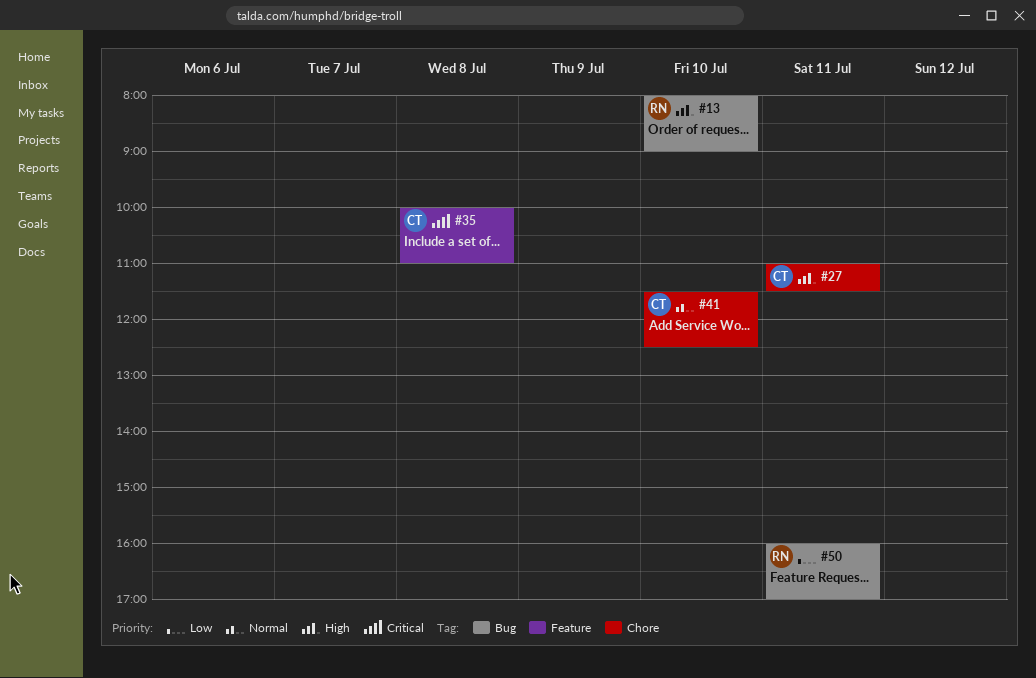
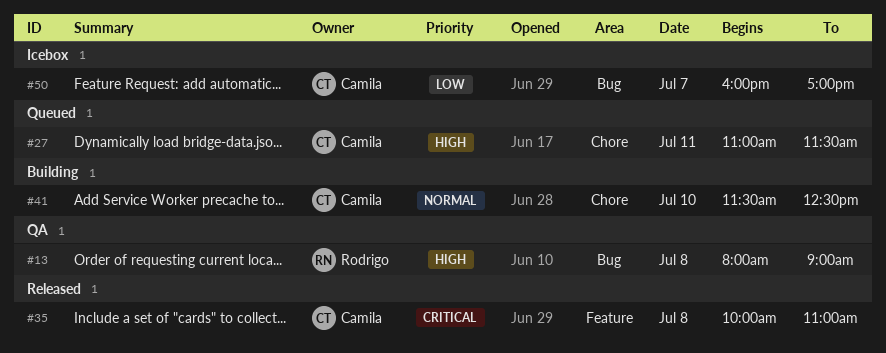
#13, day: Jul 10 -> Jul 8
#50, owner: Rodrigo -> Camila
#50, day: Jul 11 -> Jul 7

